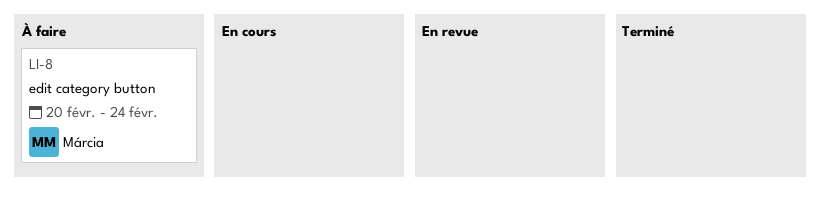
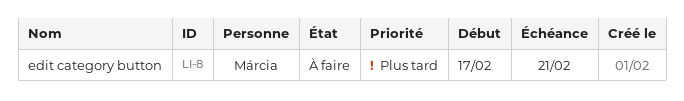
LI-8, start: Feb 20 -> Feb 17
LI-8, due: Feb 24 -> Feb 21

